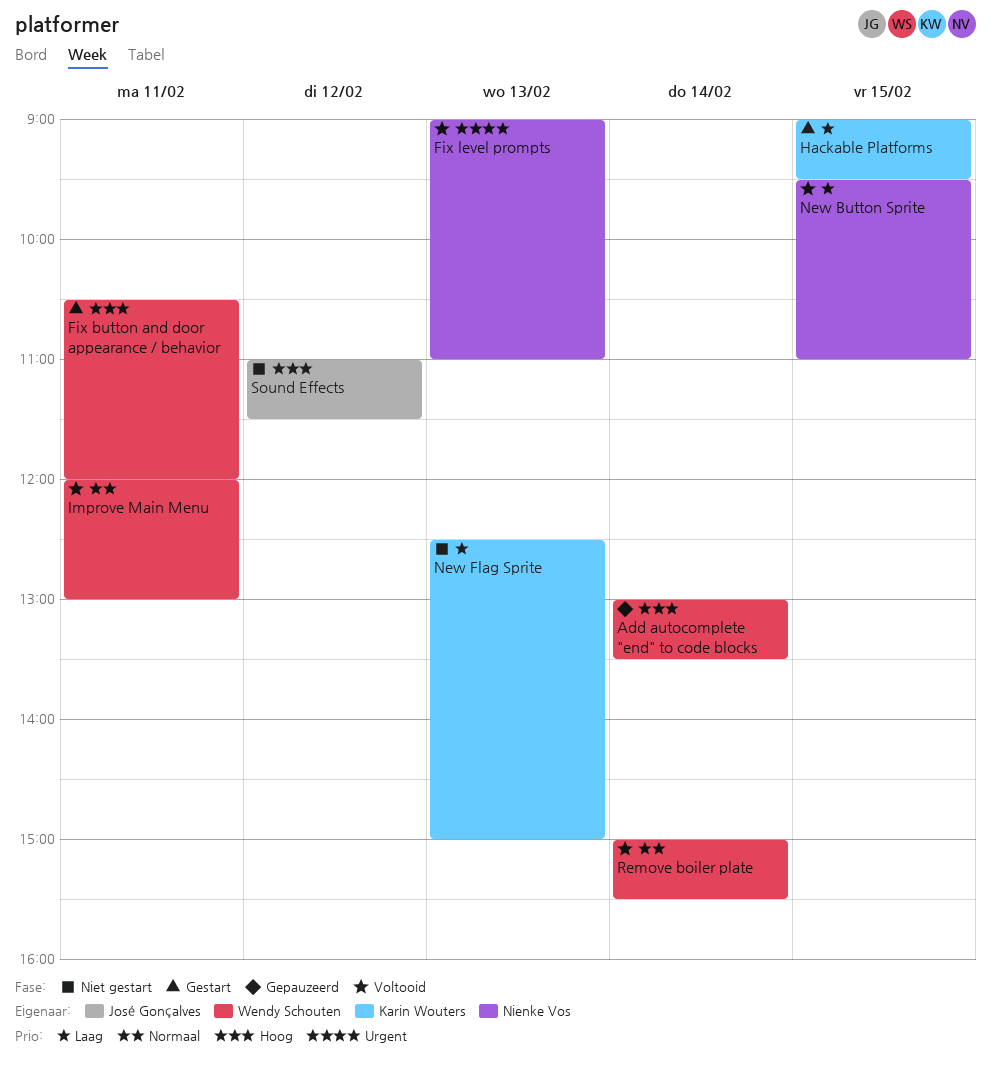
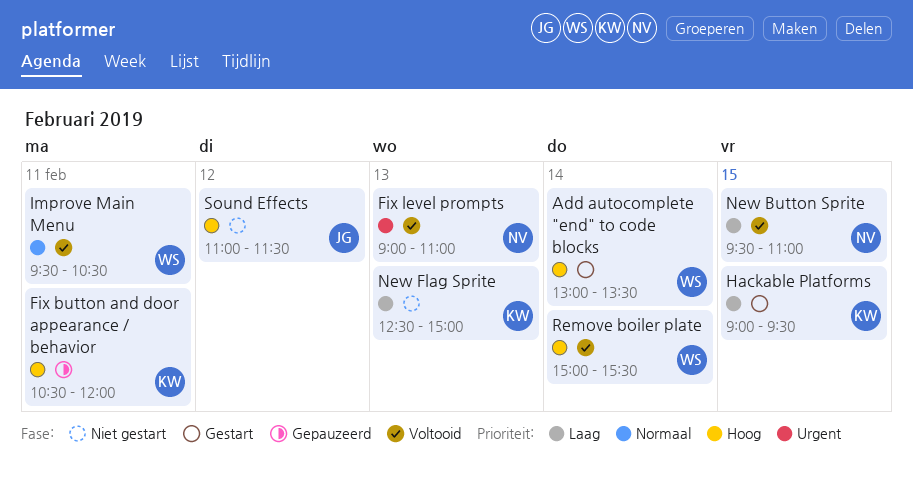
Add autocomplete "end" to code blocks, status: Gepauzeerd -> Gestart
Fix button and door appearance / behavior, status: Gestart -> Gepauzeerd
Fix button and door appearance / behavior, owner: Wendy Schouten -> Karin Wouters
Improve Main Menu, begins: 12:00 -> 09:30
Improve Main Menu, ends: 13:00 -> 10:30
Remove boiler plate, priority: Normaal -> Hoog

